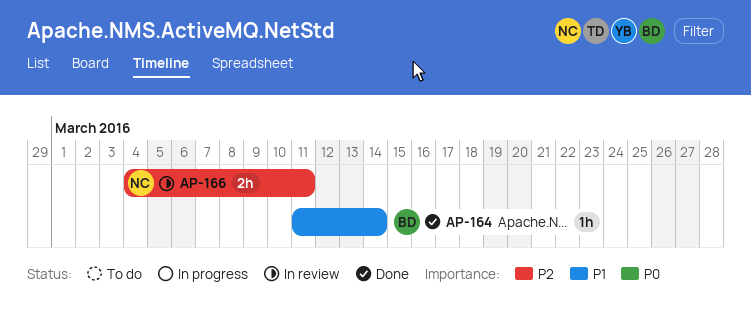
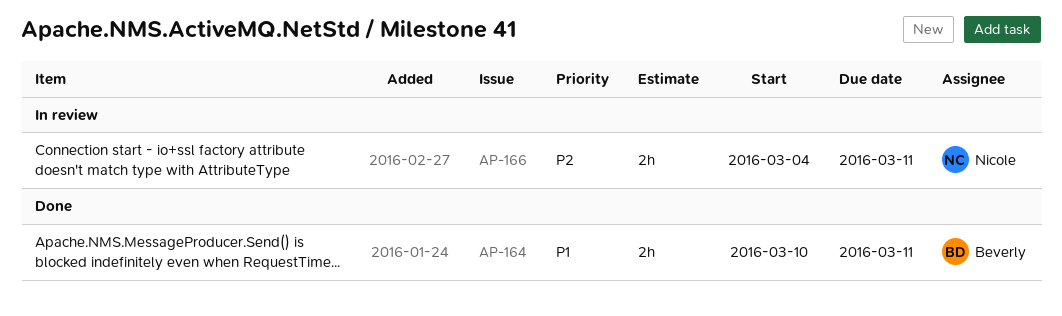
AP-164, estimate: 1h -> 2h
AP-164, start: Mar 11 -> Mar 10
AP-164, due: Mar 14 -> Mar 11

